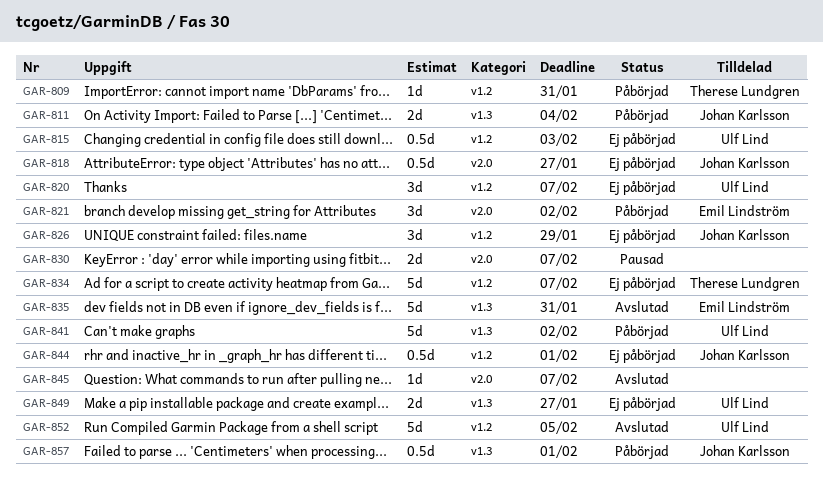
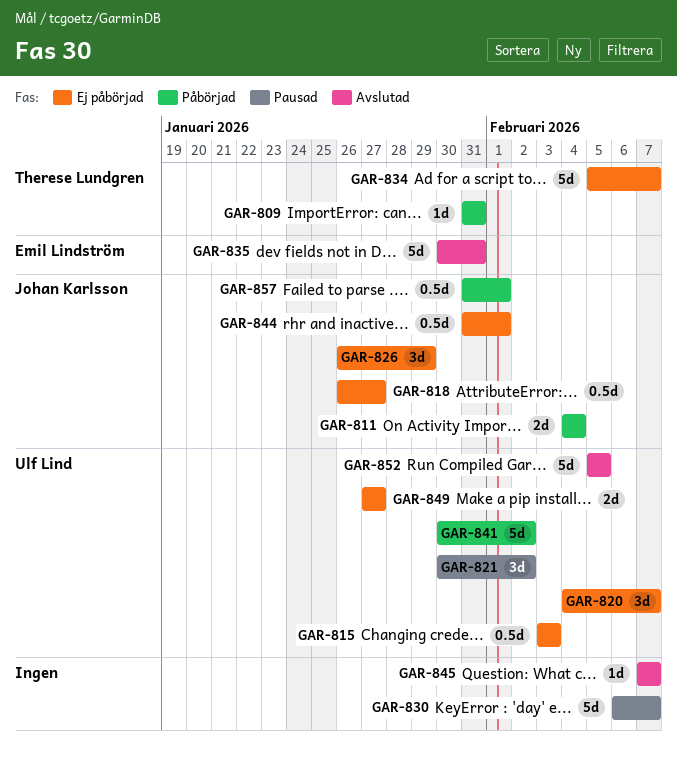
GAR-821, status: Påbörjad -> Pausad
GAR-821, owner: Emil Lindström -> Ulf Lind
GAR-830, estimate: 2d -> 5d

